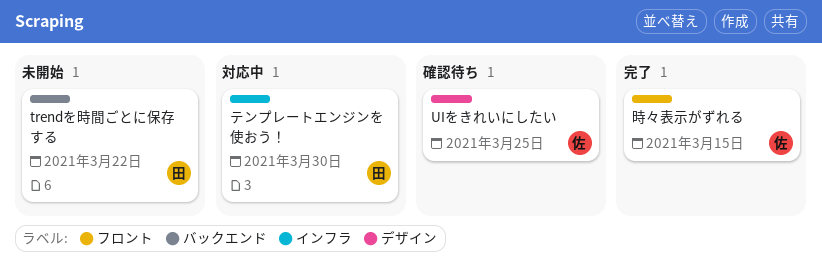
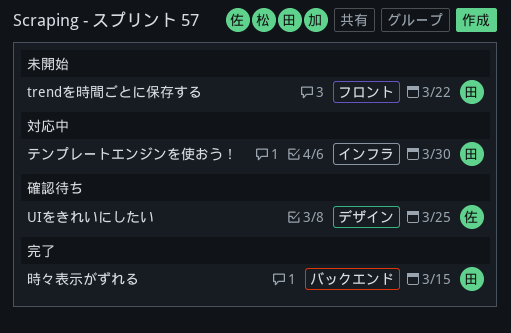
trendを時間ごとに保存する, label: バックエンド -> フロント
時々表示がずれる, owner: 佐 -> 田
時々表示がずれる, label: フロント -> バックエンド

